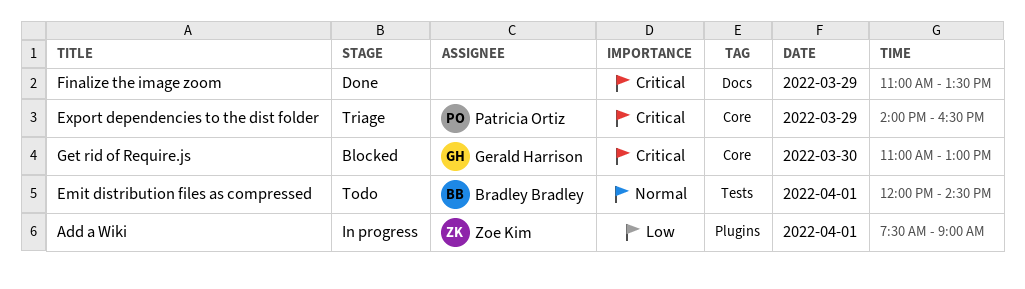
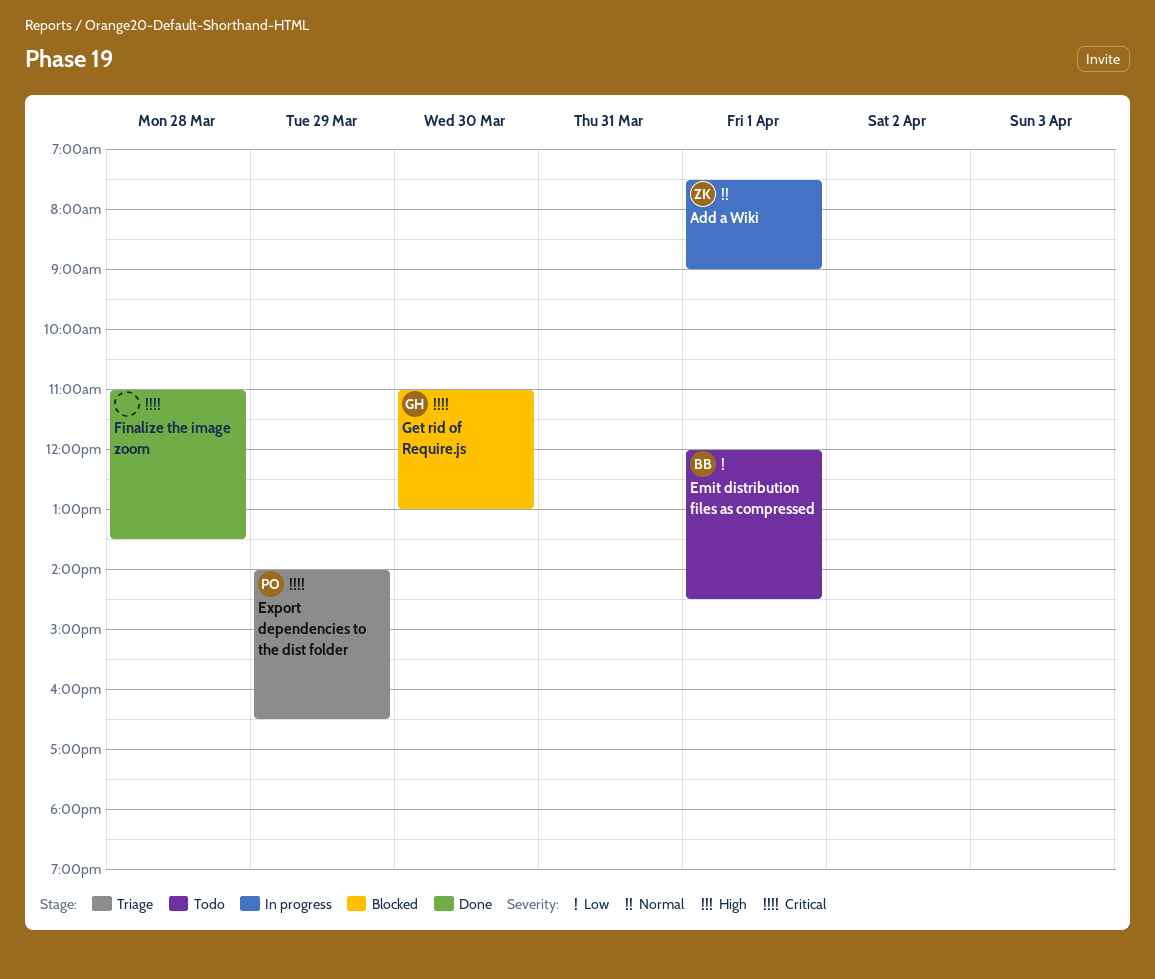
Add a Wiki, priority: Low -> Normal
Emit distribution files as compressed, priority: Normal -> Low
Finalize the image zoom, day: Mar 29 -> Mar 28

